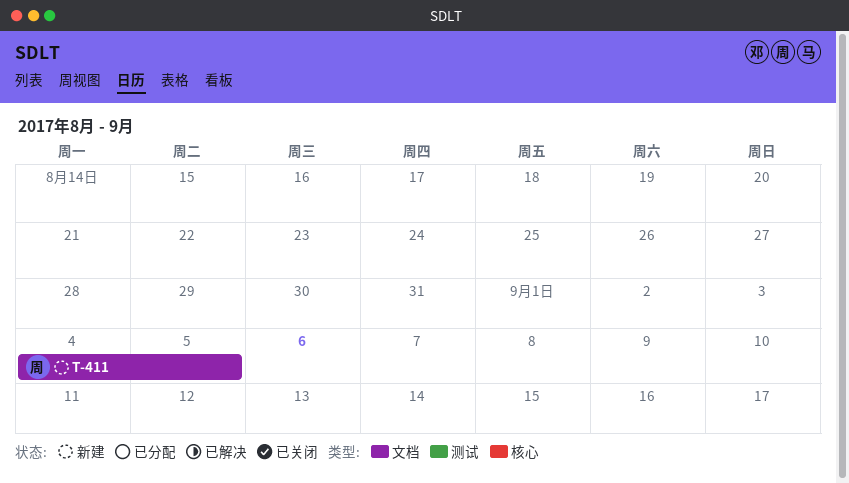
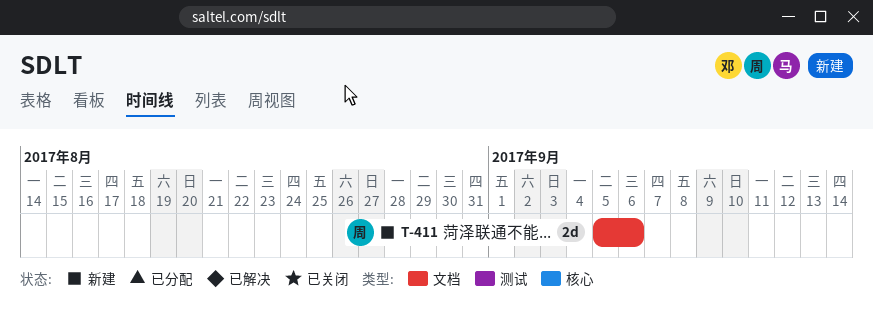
T-411, start: Sep 4 -> Sep 5
T-411, due: Sep 5 -> Sep 6

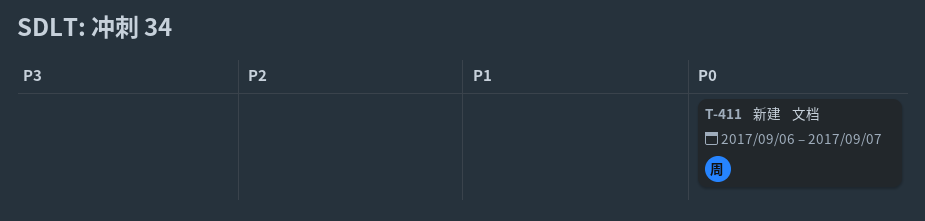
T-411, start: Sep 5 -> Sep 6
T-411, due: Sep 6 -> Sep 7

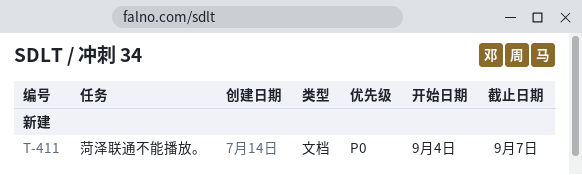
T-411, start: Sep 6 -> Sep 4

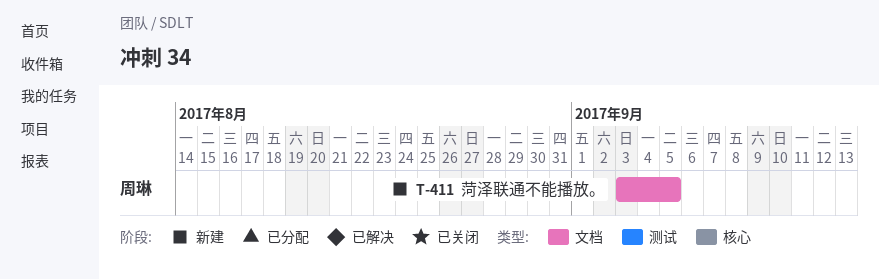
T-411, start: Sep 4 -> Sep 3
T-411, due: Sep 7 -> Sep 5

